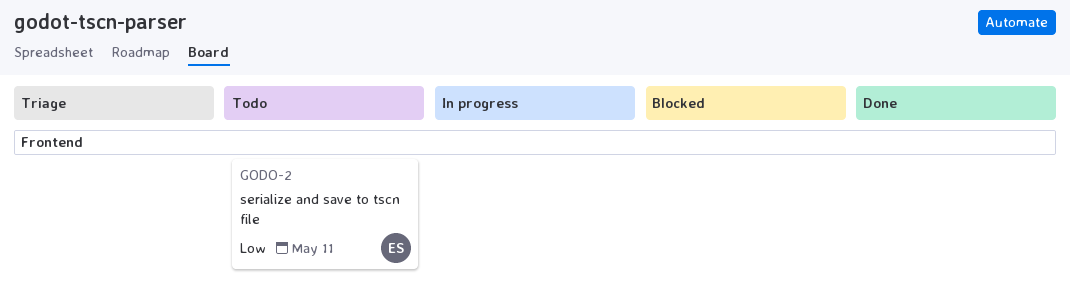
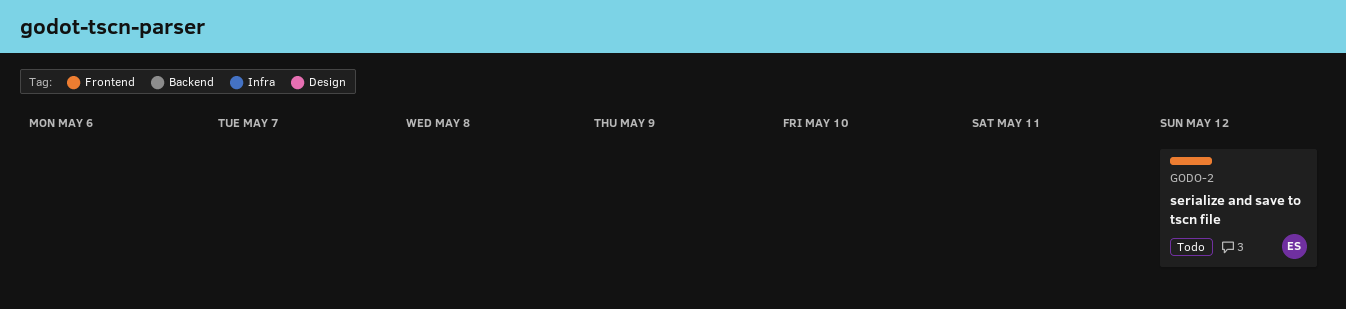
GODO-2, due: May 11 -> May 12

